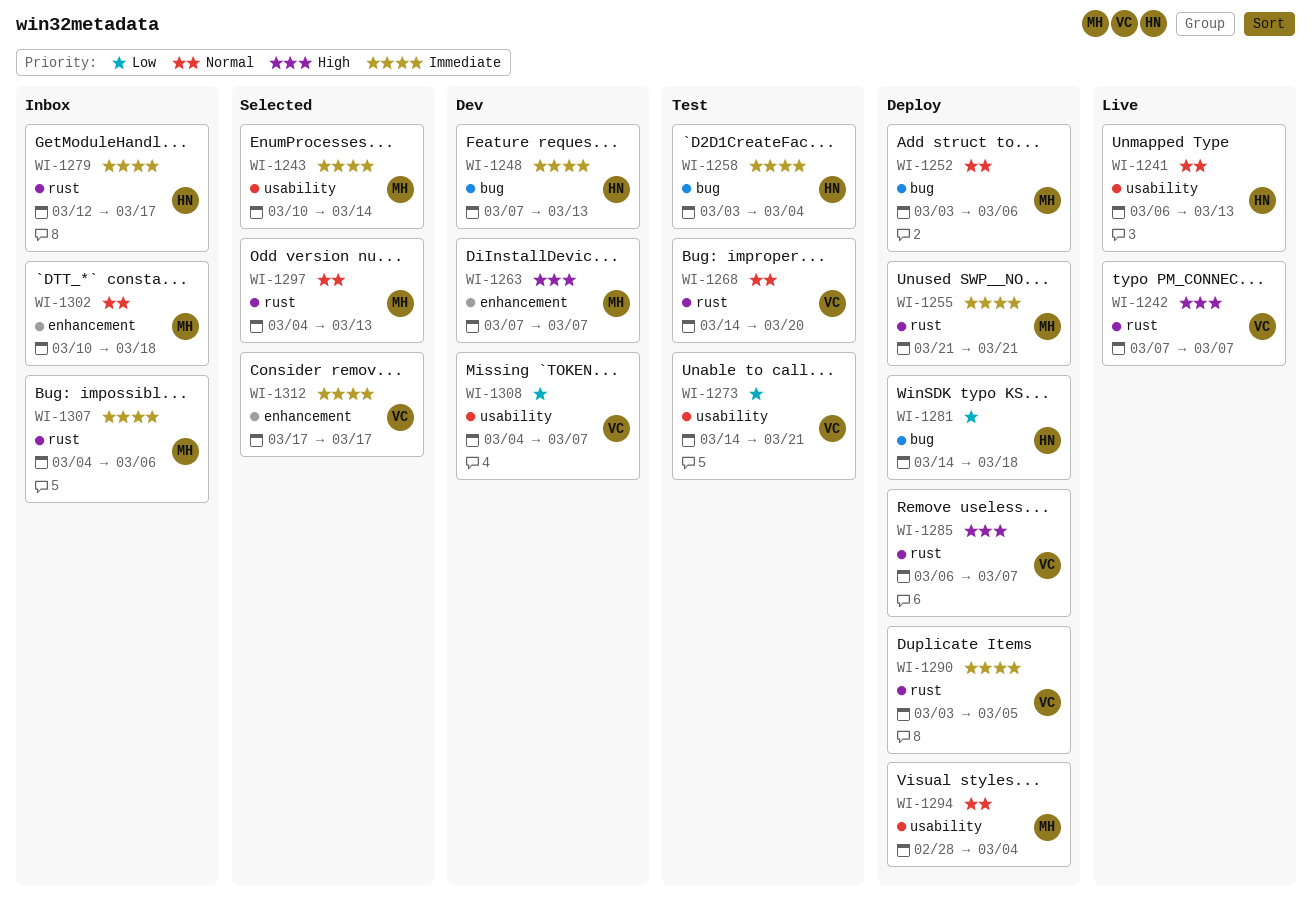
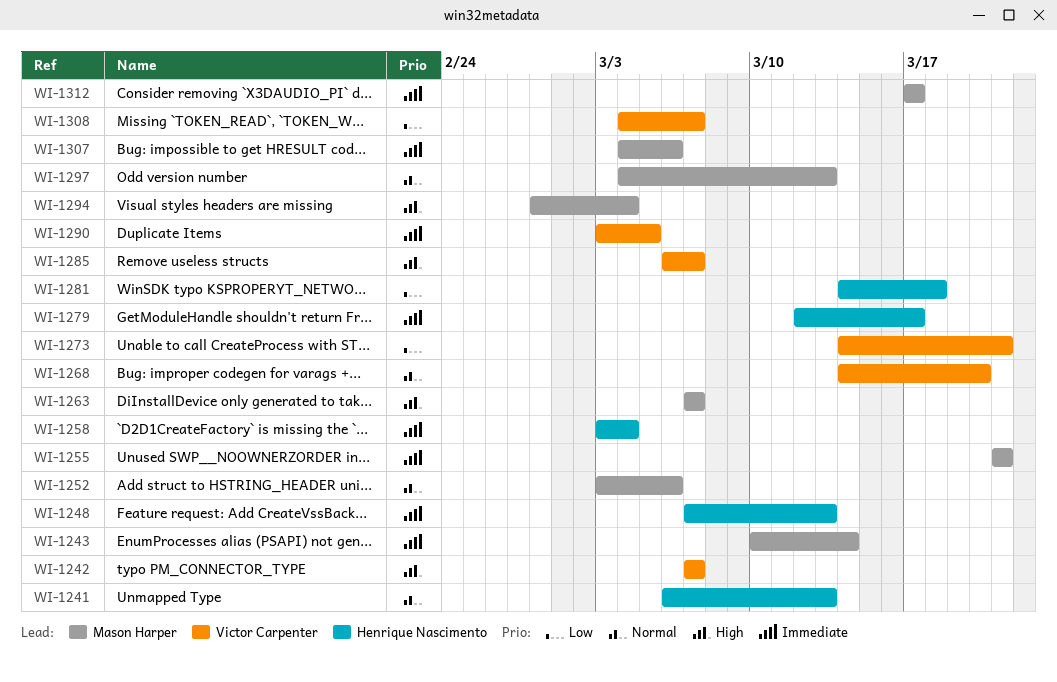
WI-1294, priority: Normal -> High
WI-1302: present -> none
WI-1312, owner: Victor Carpenter -> Mason Harper

